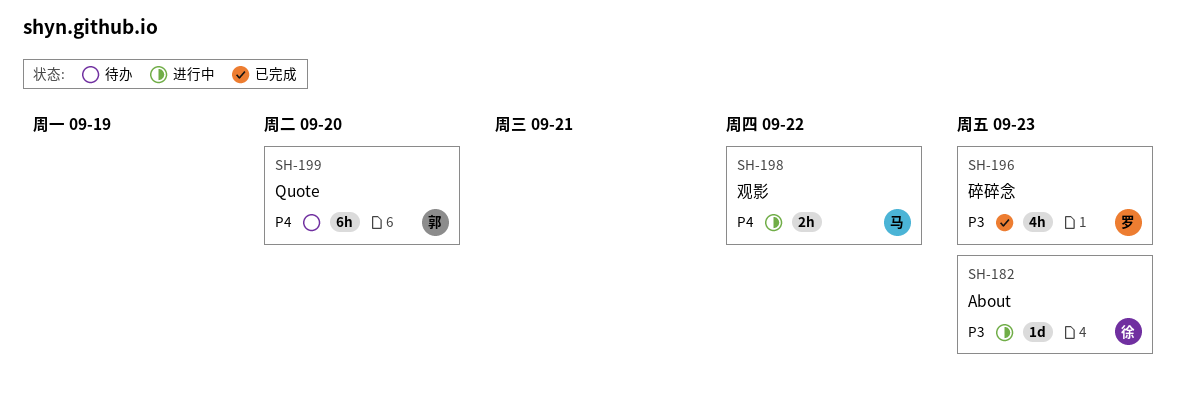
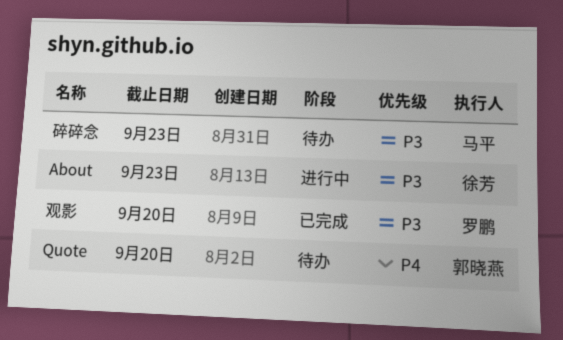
碎碎念, status: 已完成 -> 待办
碎碎念, owner: 罗鹏 -> 马平
观影, status: 进行中 -> 已完成
观影, owner: 马平 -> 罗鹏
观影, priority: P4 -> P3
观影, due: Sep 22 -> Sep 20

